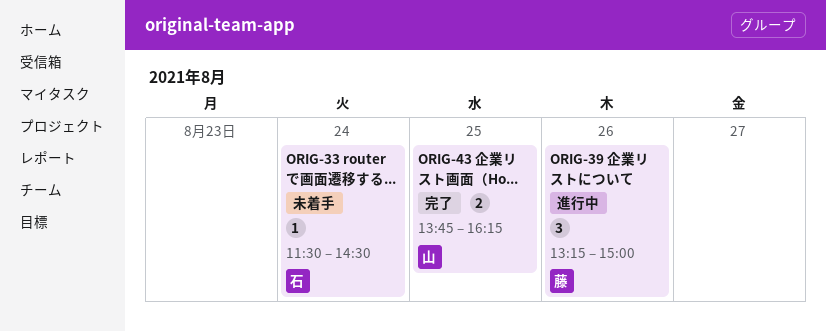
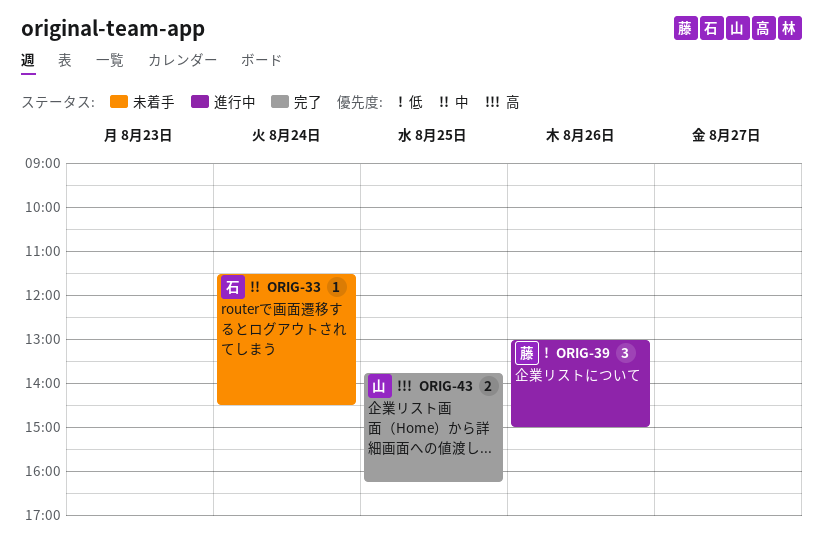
ORIG-39, begins: 13:15 -> 13:00

